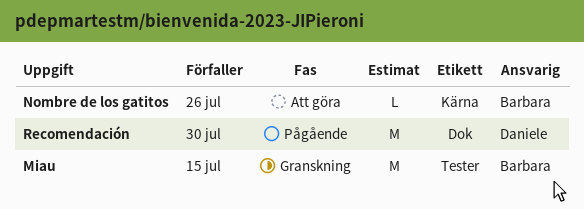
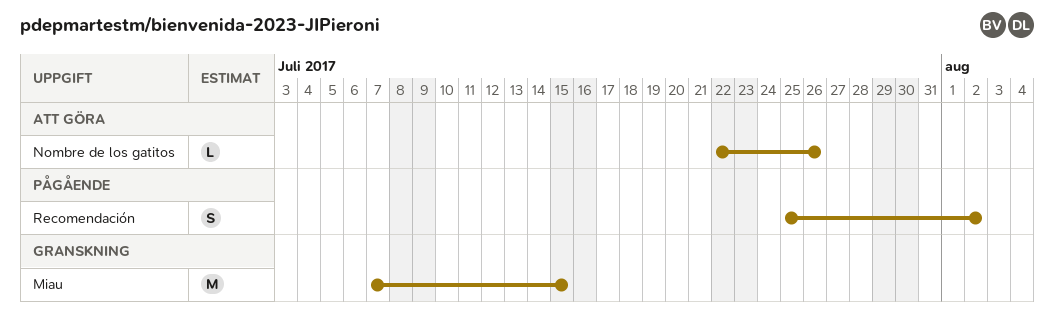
Recomendación, estimate: M -> S
Recomendación, due: Jul 30 -> Aug 2

